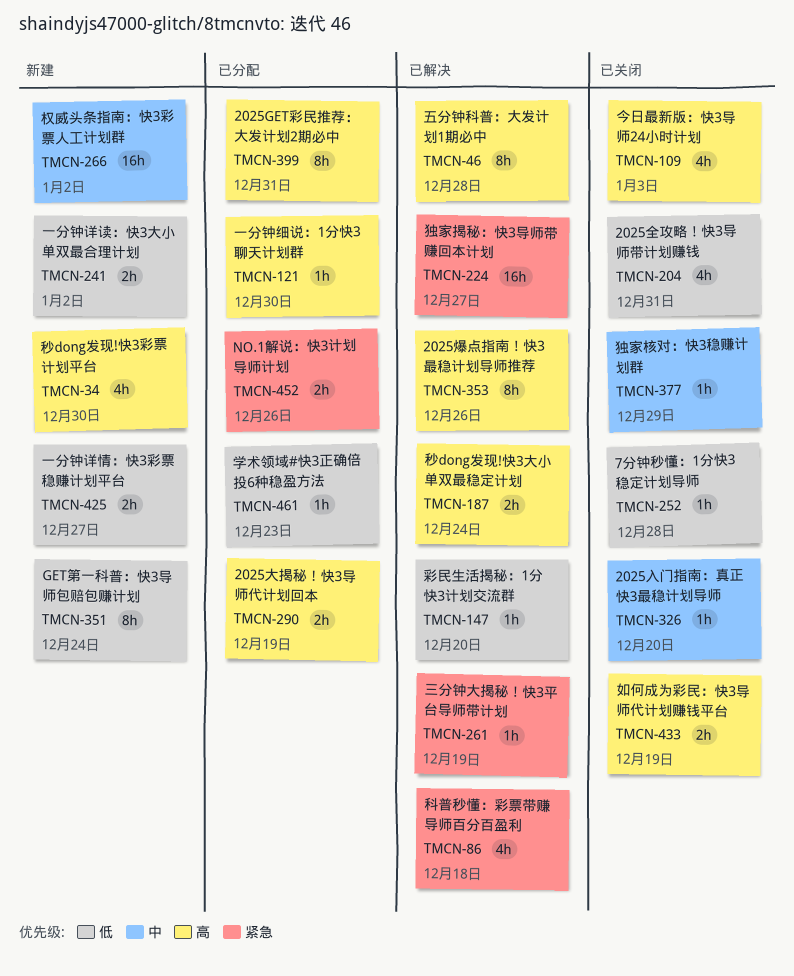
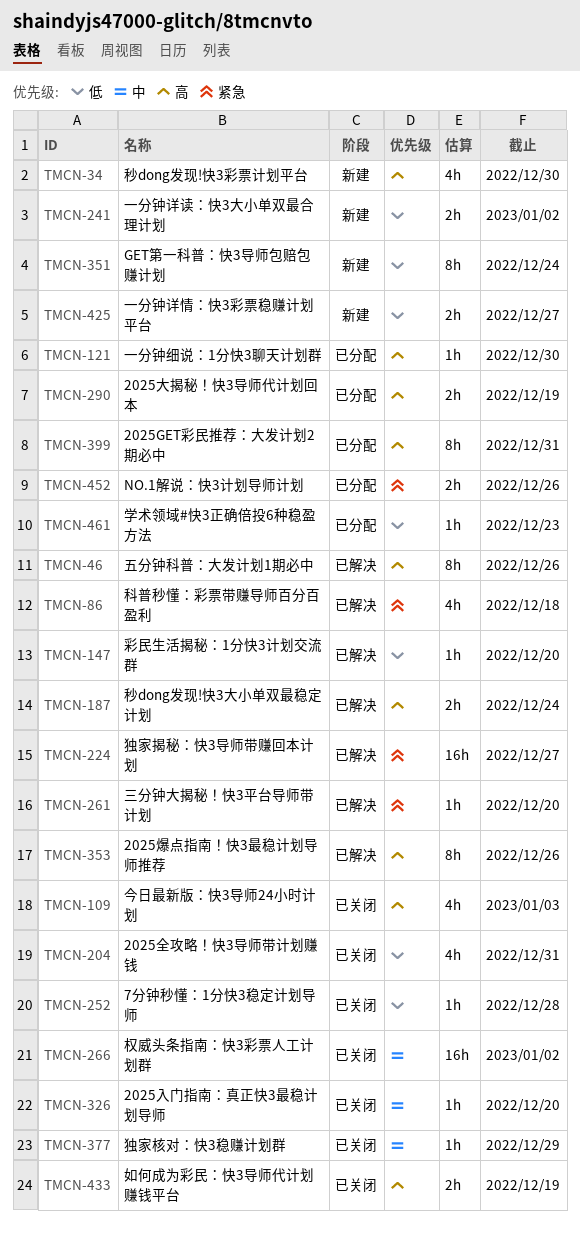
TMCN-46, due: Dec 28 -> Dec 26
TMCN-261, due: Dec 19 -> Dec 20
TMCN-266, status: 新建 -> 已关闭

